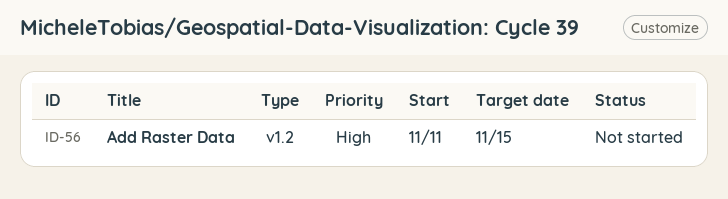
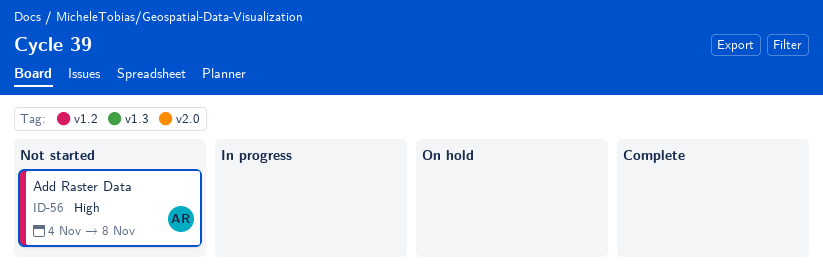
ID-56, start: Nov 11 -> Nov 4
ID-56, due: Nov 15 -> Nov 8

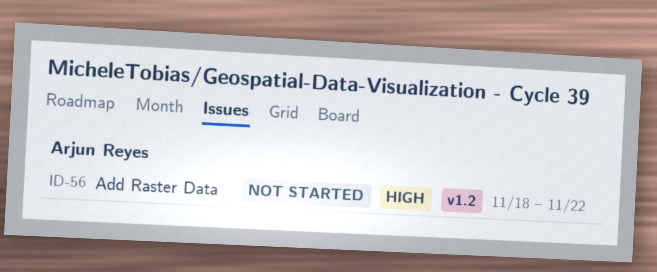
ID-56, start: Nov 4 -> Nov 18
ID-56, due: Nov 8 -> Nov 22

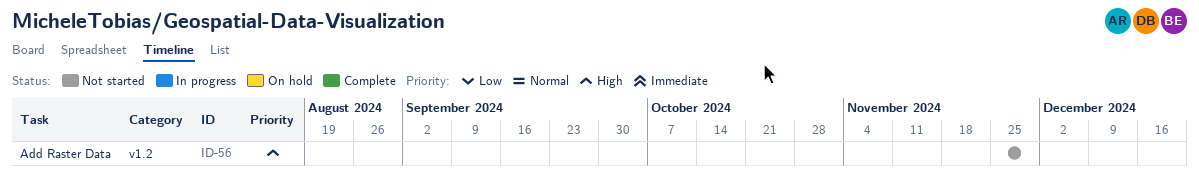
ID-56, start: Nov 18 -> Nov 25
ID-56, due: Nov 22 -> Nov 29

